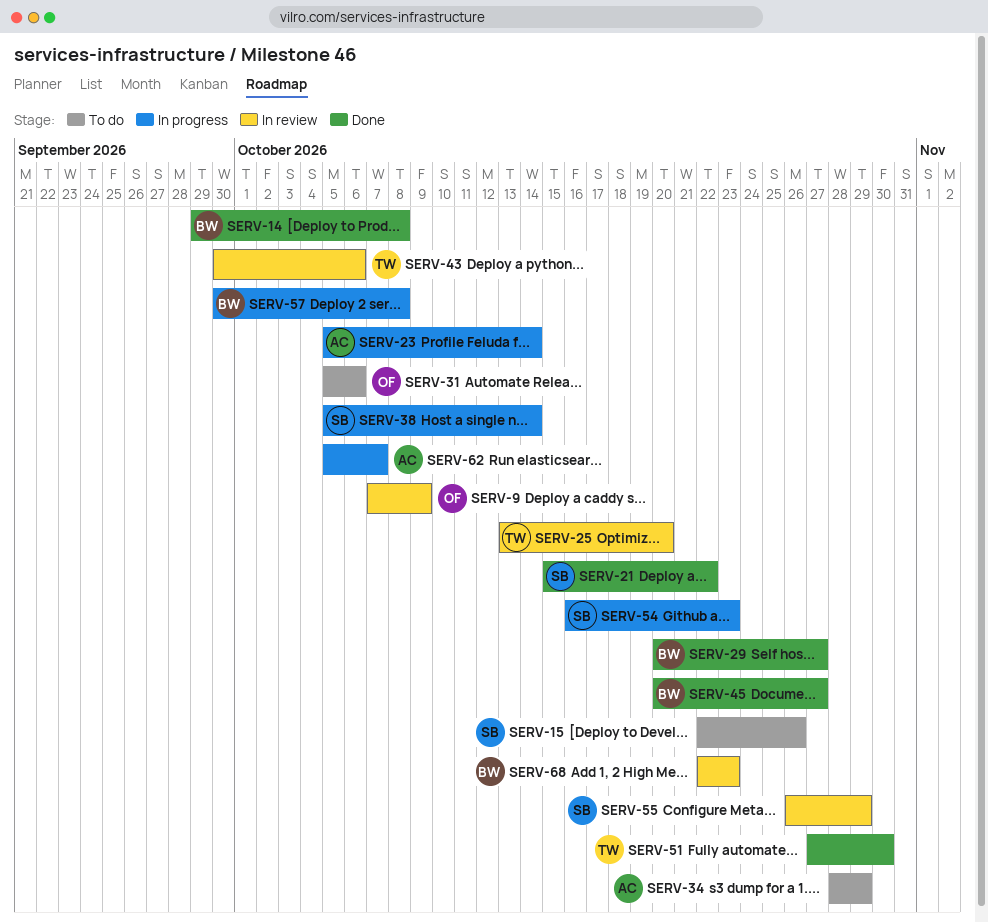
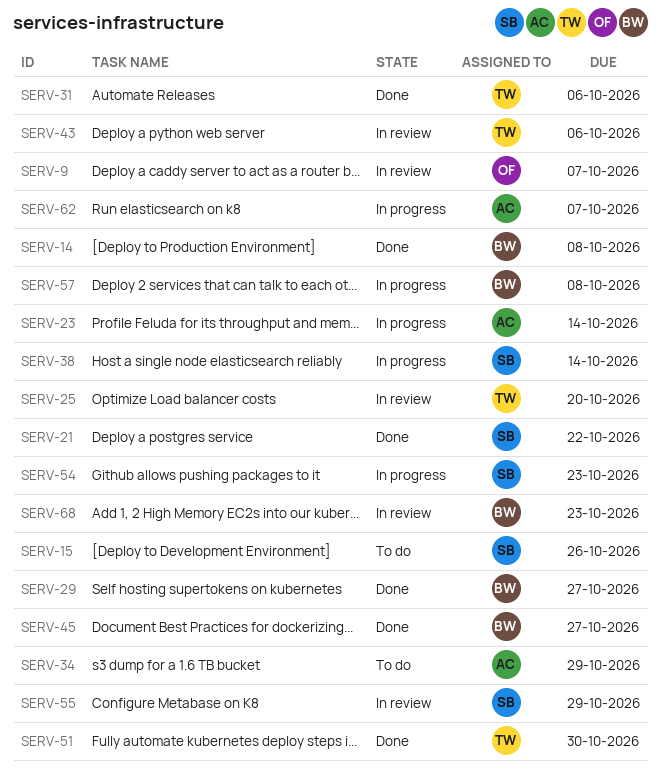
SERV-9, due: Oct 9 -> Oct 7
SERV-31, status: To do -> Done
SERV-31, owner: OF -> TW

